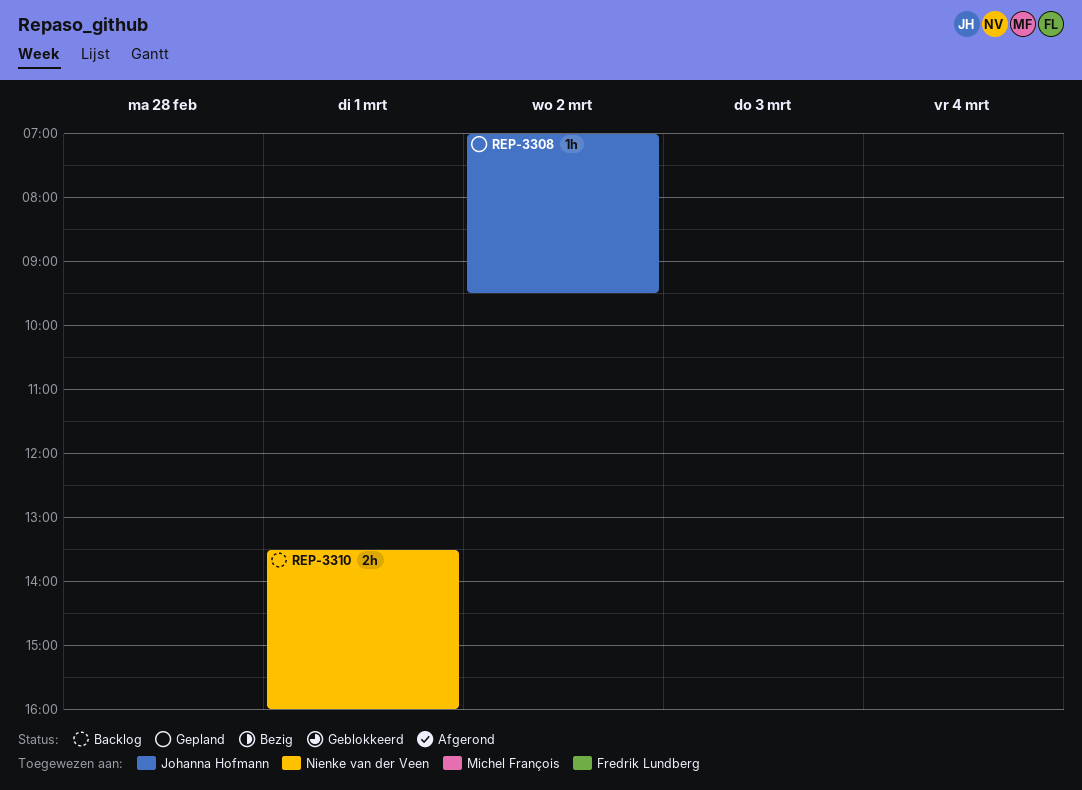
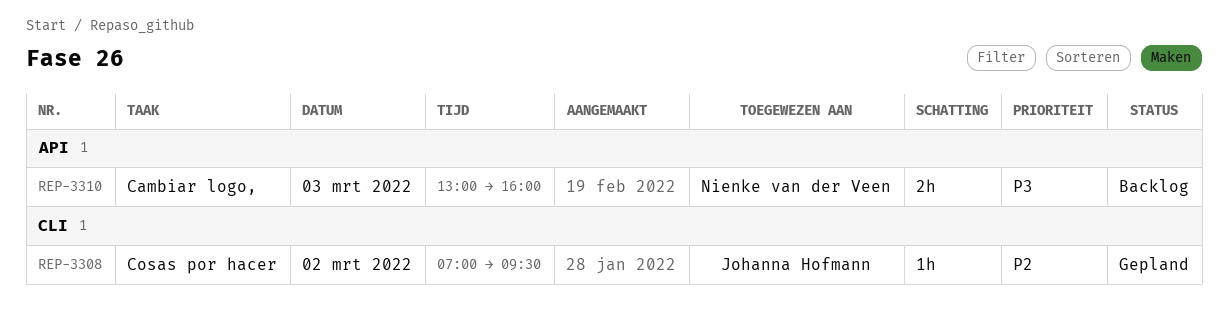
REP-3310, day: Mar 1 -> Mar 3
REP-3310, begins: 13:30 -> 13:00

